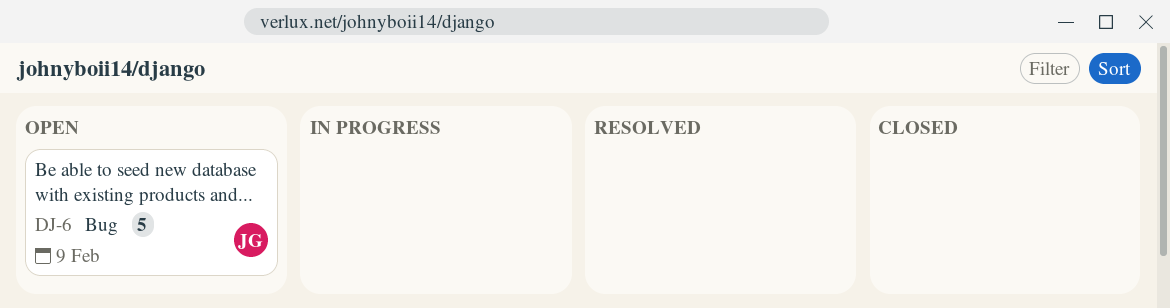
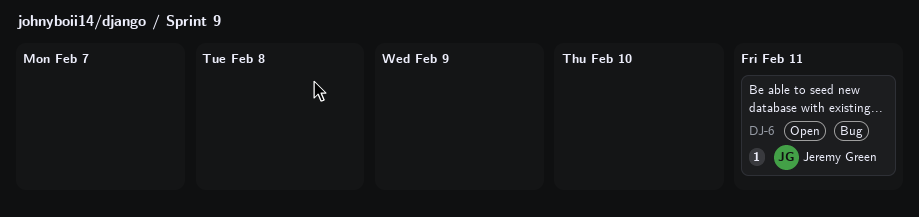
DJ-6, estimate: 5 -> 1
DJ-6, due: Feb 9 -> Feb 11

